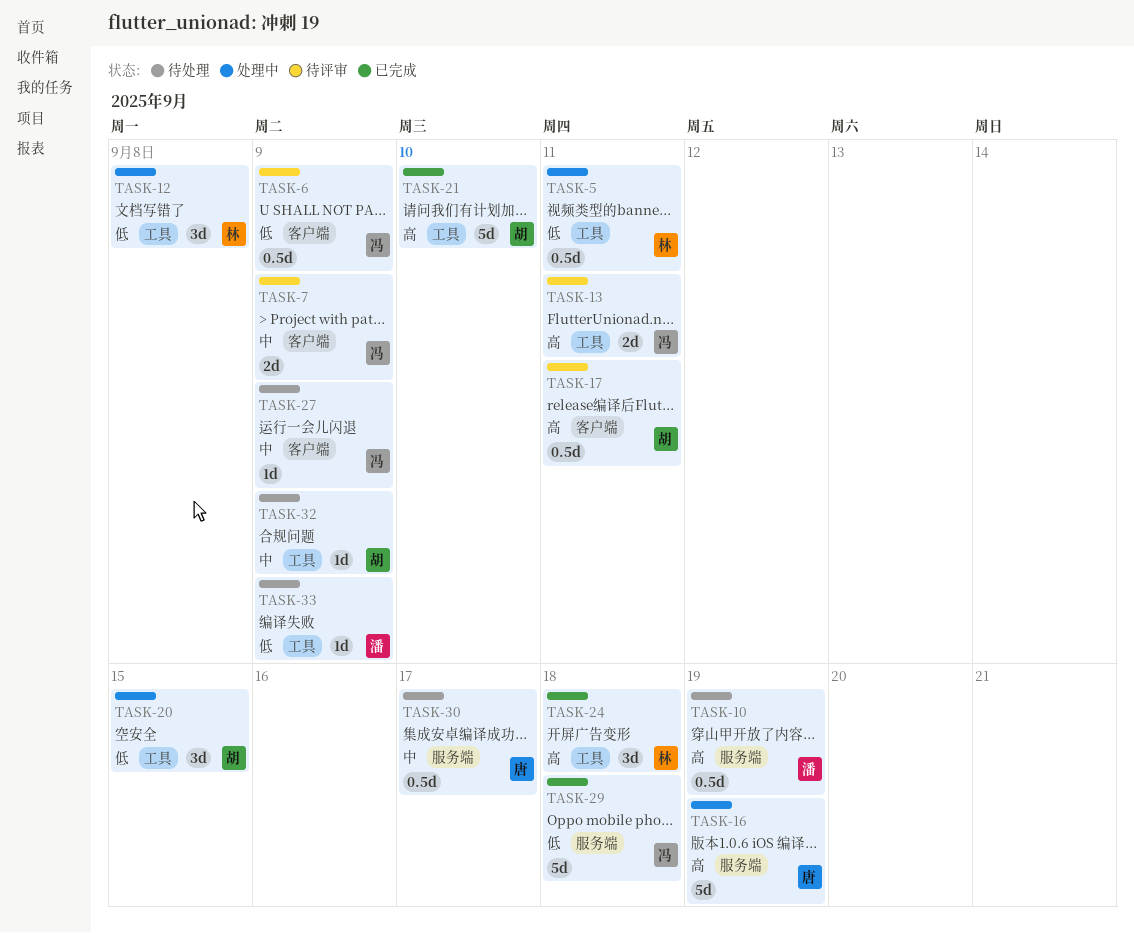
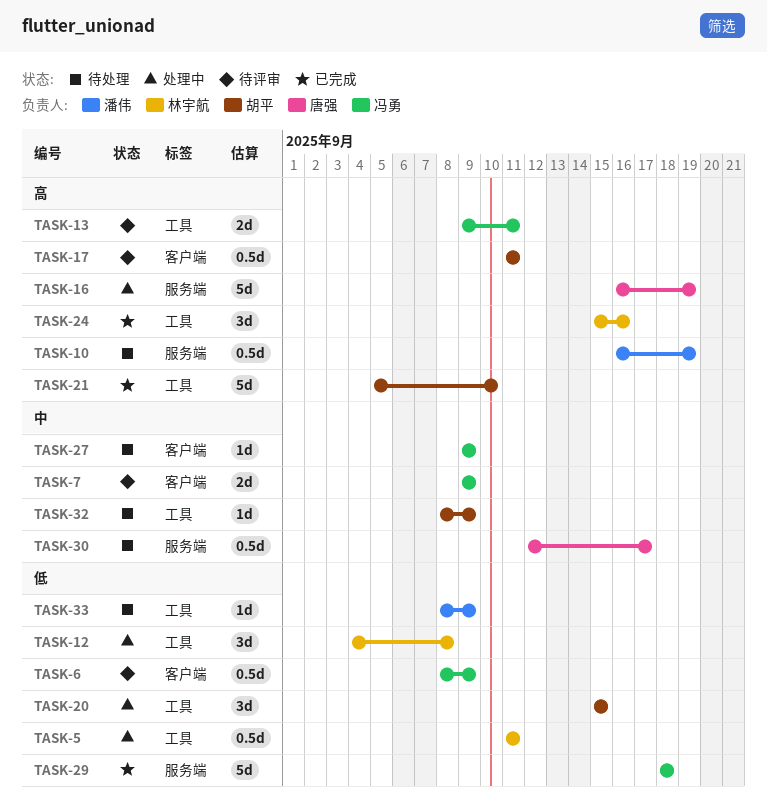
TASK-24, due: Sep 18 -> Sep 16

